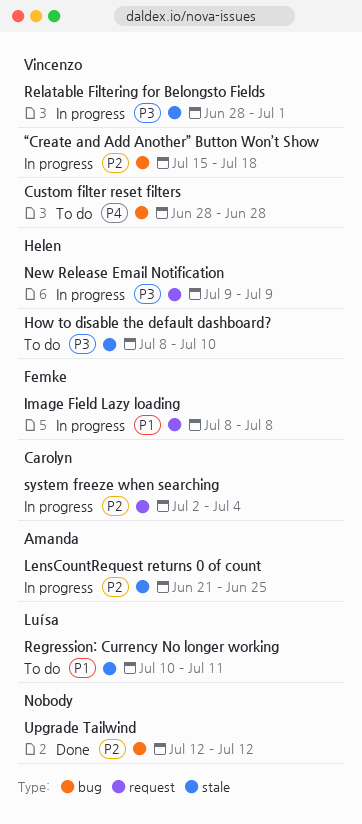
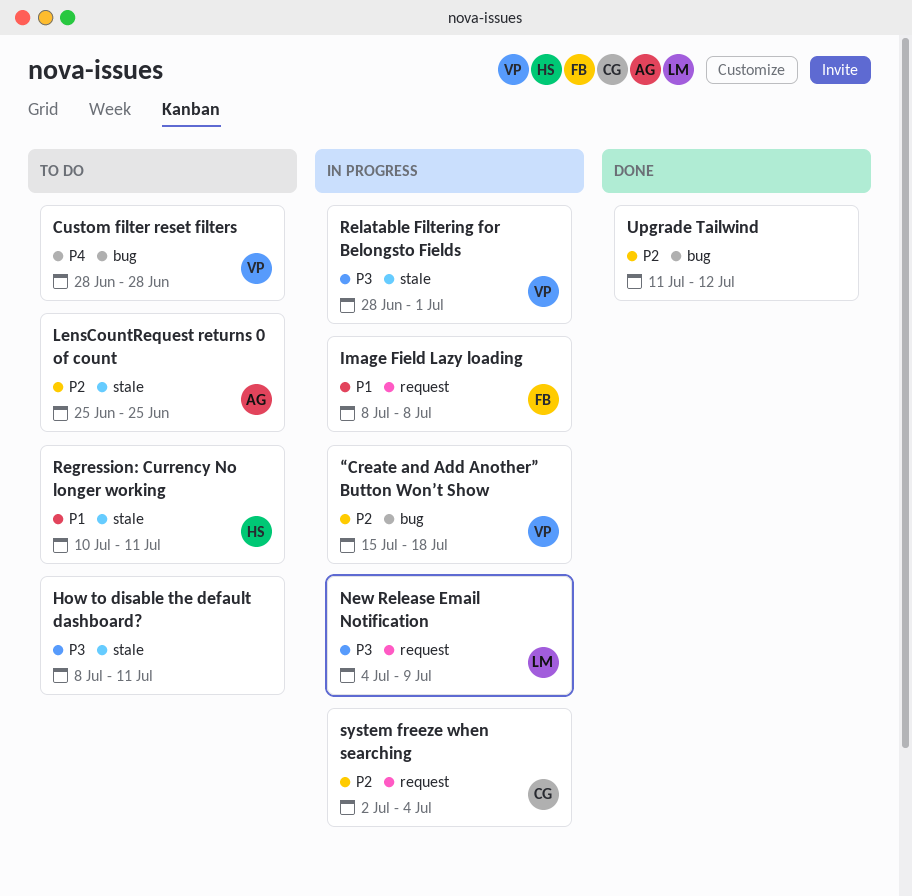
How to disable the default dashboard?, owner: Helen -> none
How to disable the default dashboard?, due: Jul 10 -> Jul 11
LensCountRequest returns 0 of count, status: In progress -> To do
LensCountRequest returns 0 of count, start: Jun 21 -> Jun 25
New Release Email Notification, owner: Helen -> Luísa
New Release Email Notification, start: Jul 9 -> Jul 4
Regression: Currency No longer working, owner: Luísa -> Helen
Upgrade Tailwind, start: Jul 12 -> Jul 11

